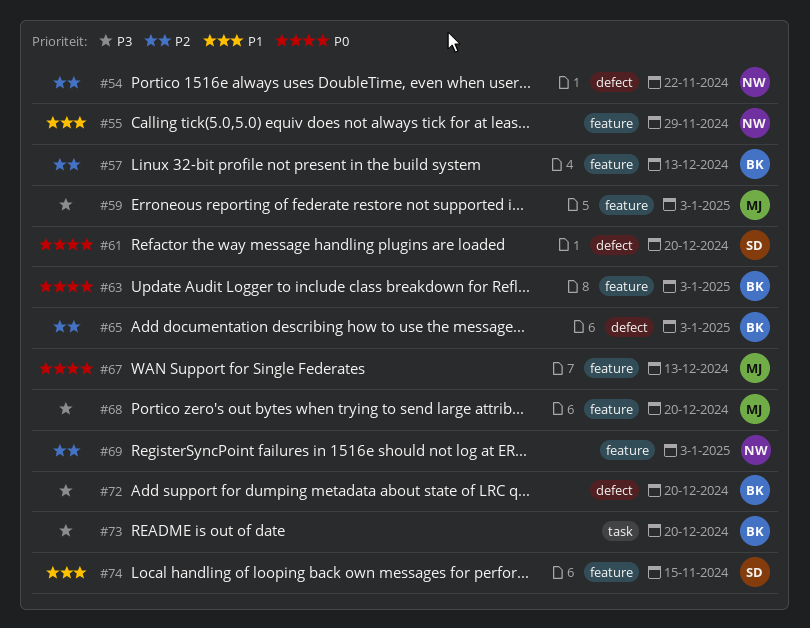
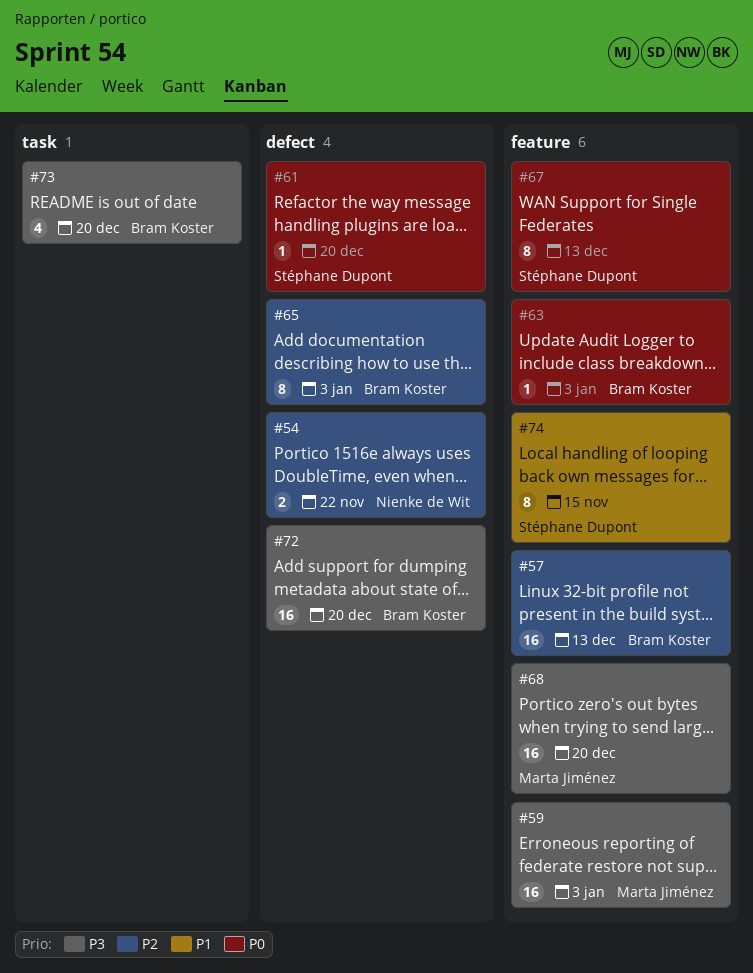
#55: present -> none
#67, owner: Marta Jiménez -> Stéphane Dupont
#69: present -> none

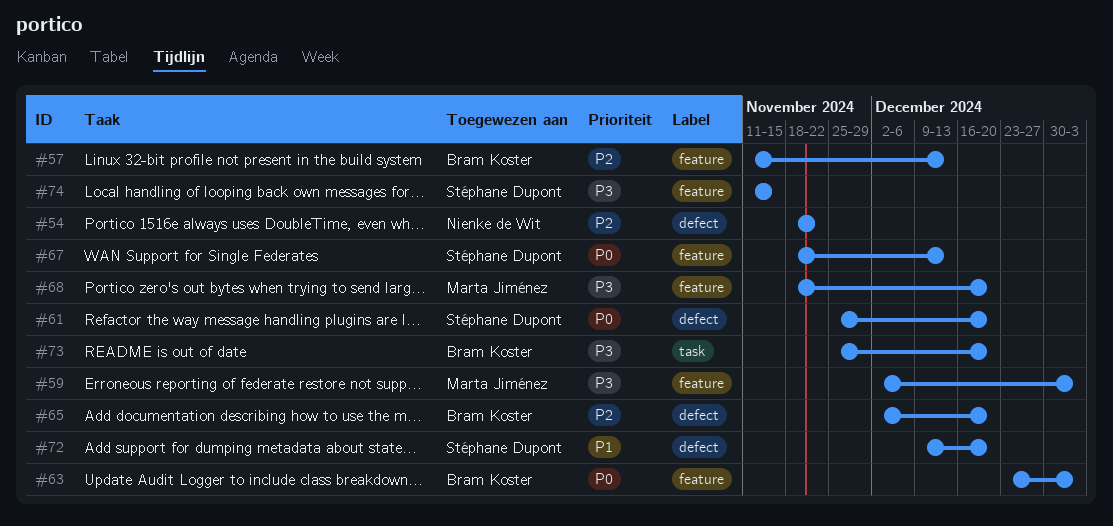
#65, due: Jan 3 -> Dec 20
#72, owner: Bram Koster -> Stéphane Dupont
#72, priority: P3 -> P1
#74, priority: P1 -> P3

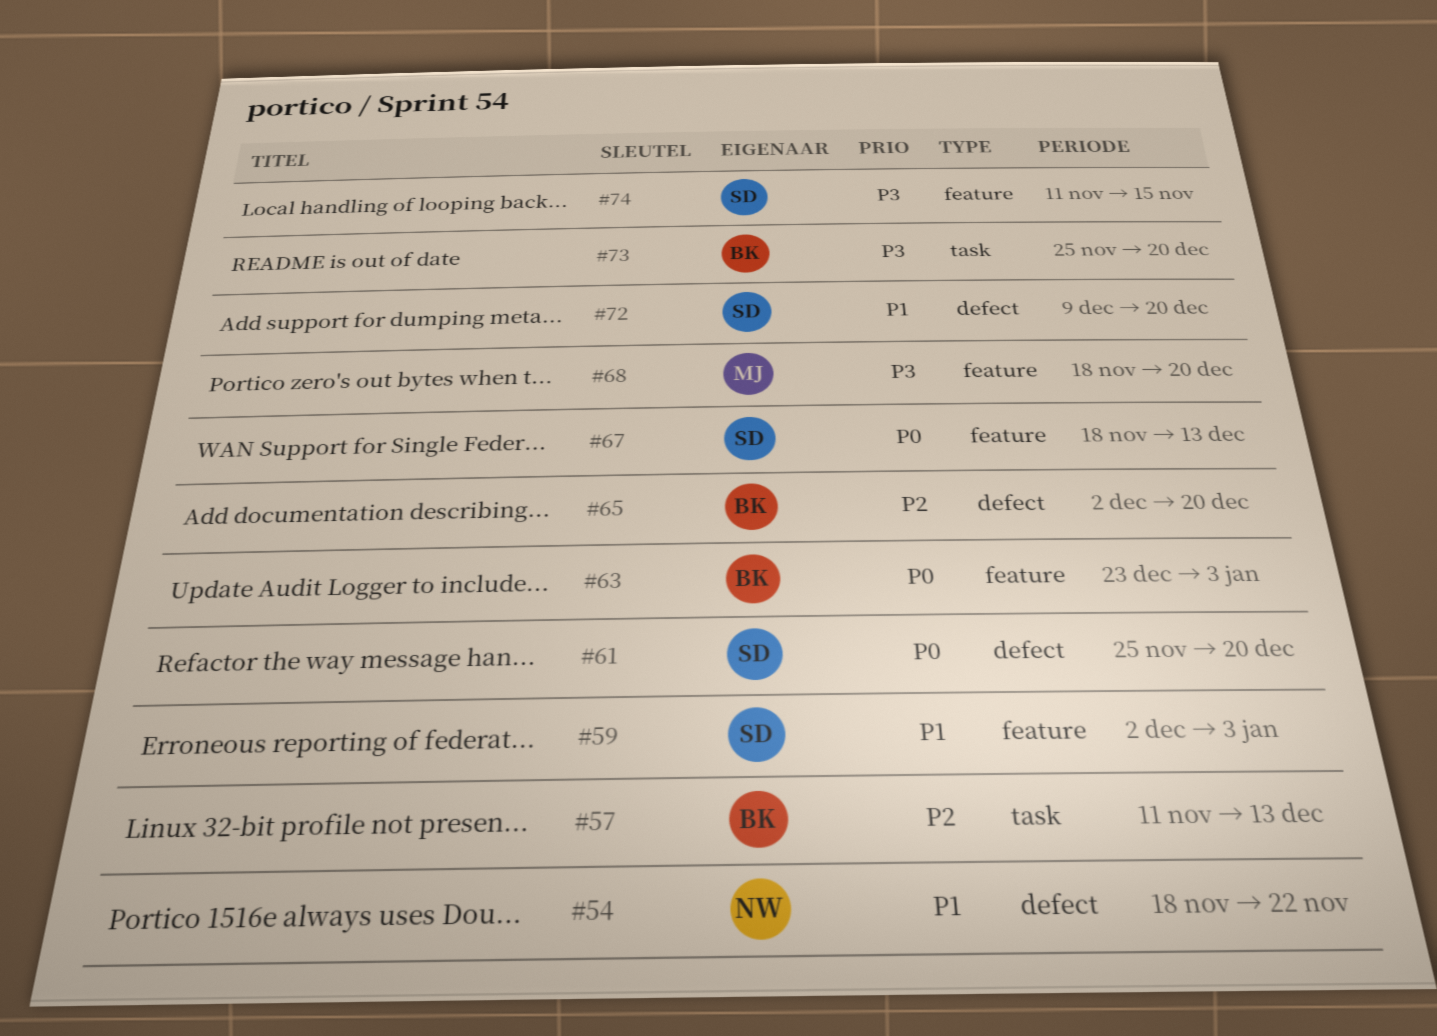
#54, priority: P2 -> P1
#57, label: feature -> task
#59, owner: Marta Jiménez -> Stéphane Dupont
#59, priority: P3 -> P1

